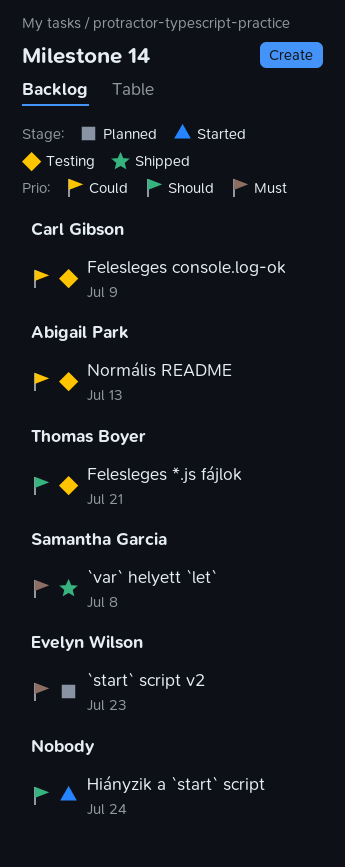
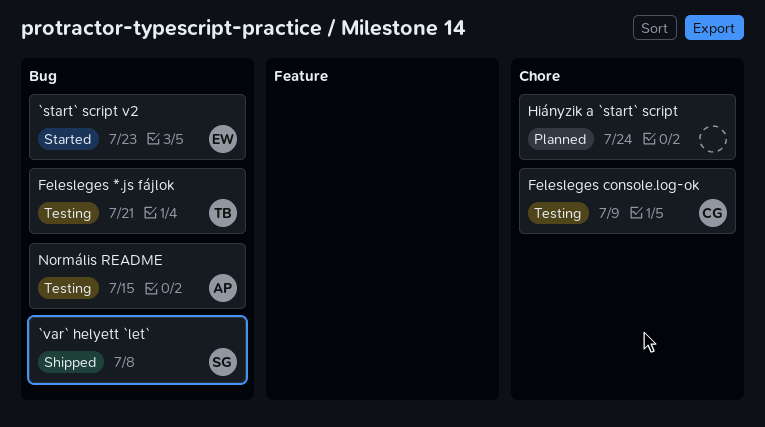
`start` script v2, status: Planned -> Started
Hiányzik a `start` script, status: Started -> Planned
Normális README, due: Jul 13 -> Jul 15

